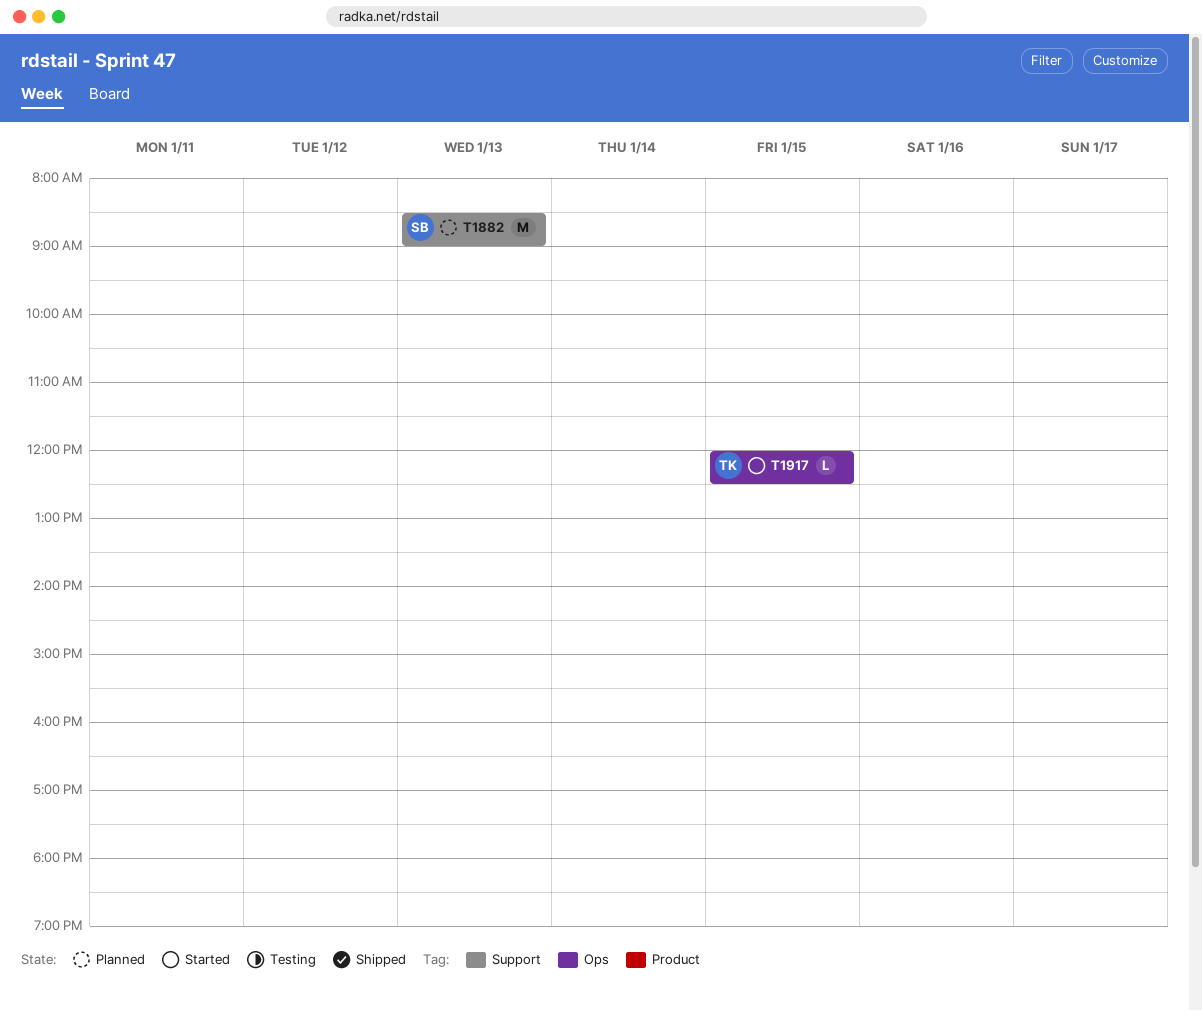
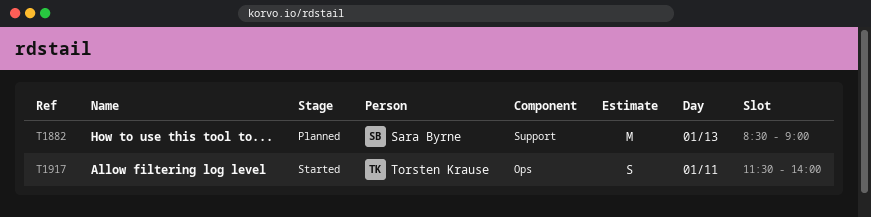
T1917, estimate: L -> S
T1917, day: Jan 15 -> Jan 11
T1917, begins: 12:00 -> 11:30
T1917, ends: 12:30 -> 14:00

